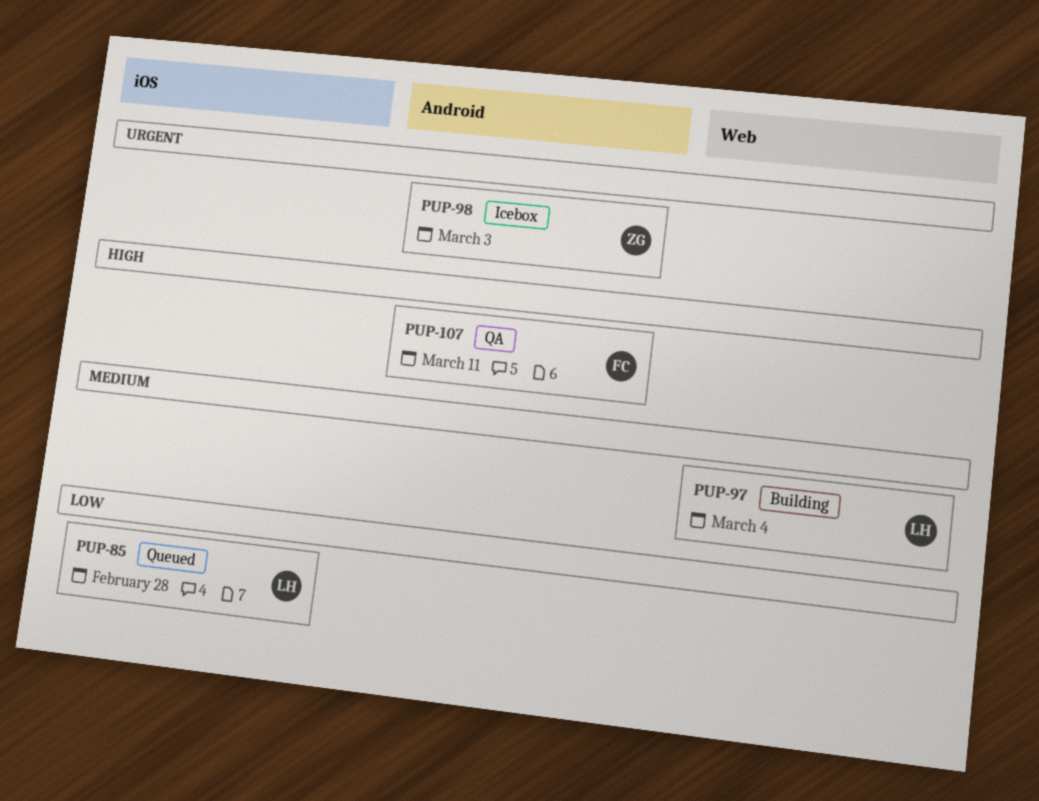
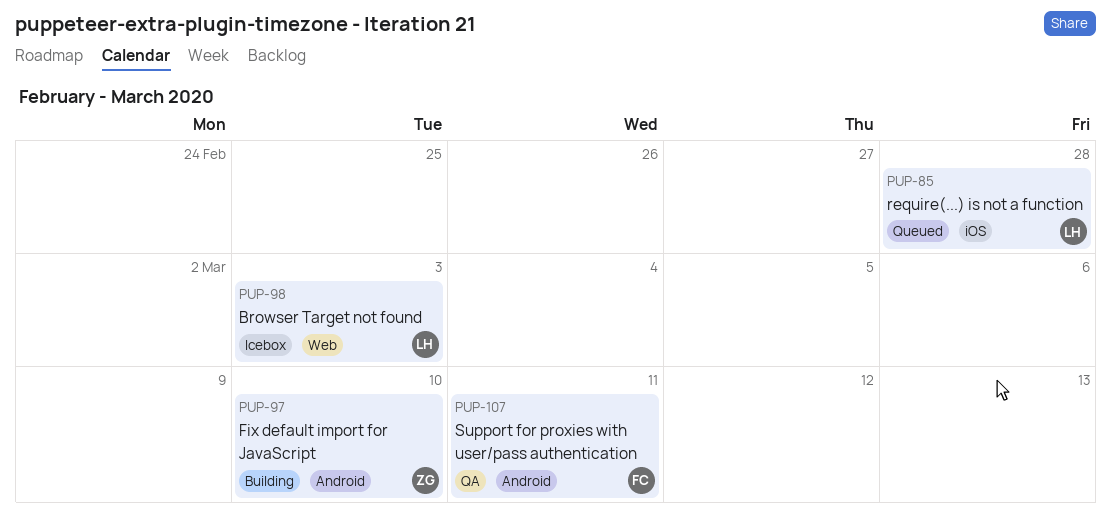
PUP-97, owner: LH -> ZG
PUP-97, label: Web -> Android
PUP-97, due: Mar 4 -> Mar 10
PUP-98, owner: ZG -> LH
PUP-98, label: Android -> Web

